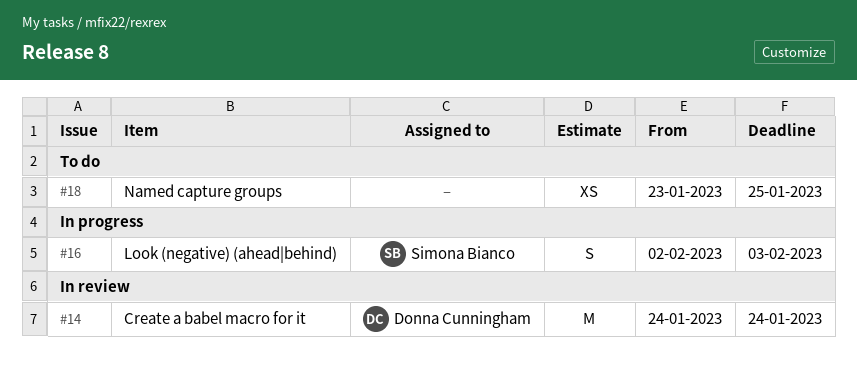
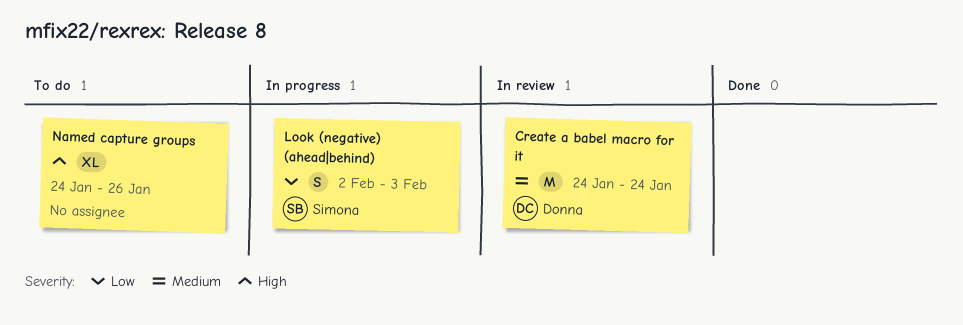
Named capture groups, estimate: XS -> XL
Named capture groups, start: Jan 23 -> Jan 24
Named capture groups, due: Jan 25 -> Jan 26

